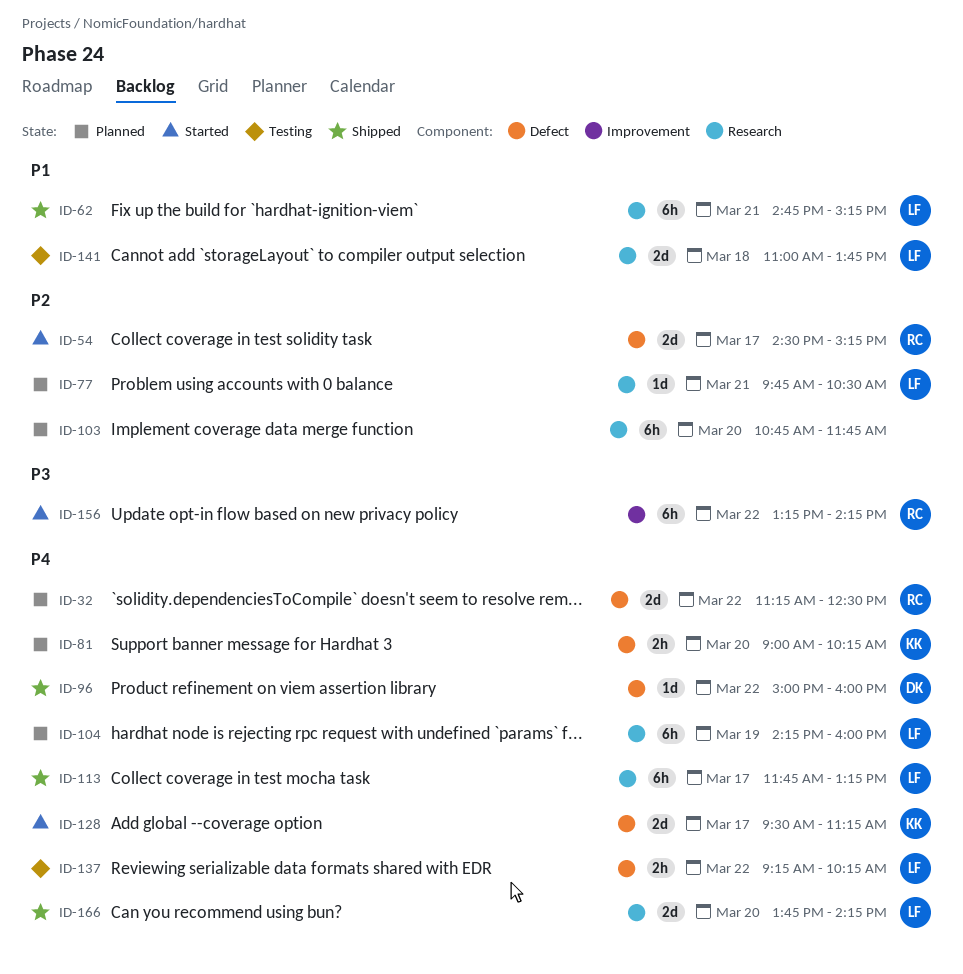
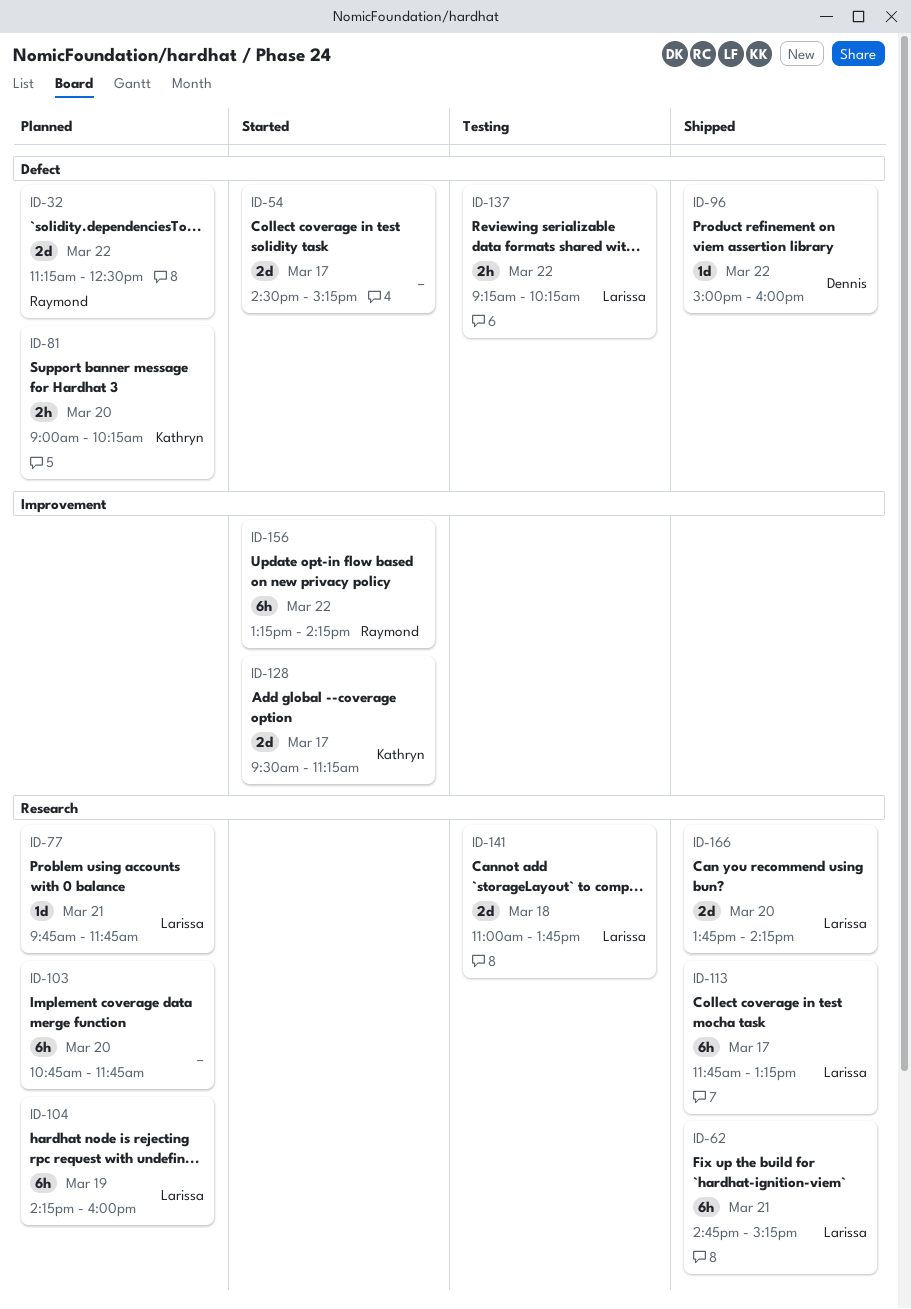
ID-54, owner: Raymond -> none
ID-77, ends: 10:30 -> 11:45
ID-128, label: Defect -> Improvement

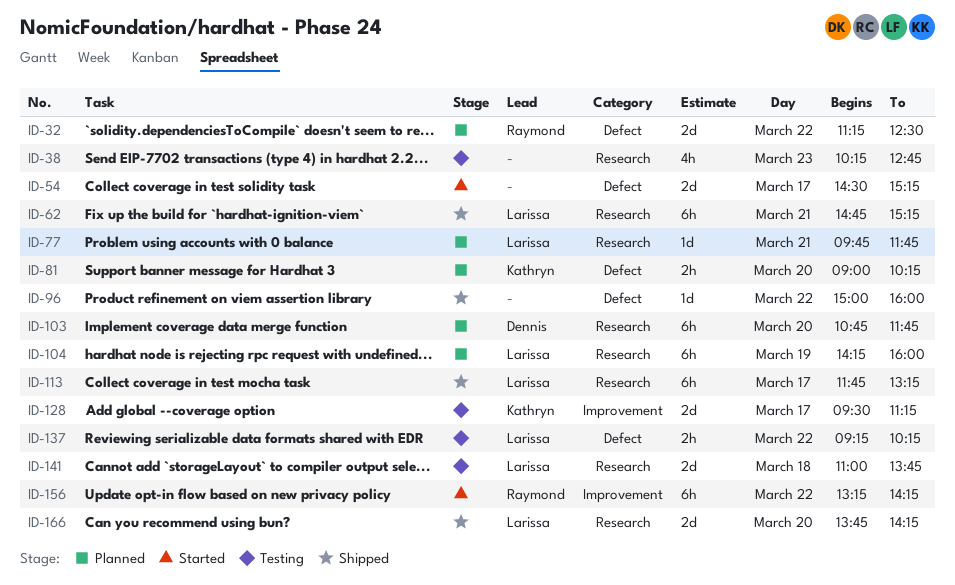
ID-38: none -> present
ID-96, owner: Dennis -> none
ID-103, owner: none -> Dennis
ID-128, status: Started -> Testing

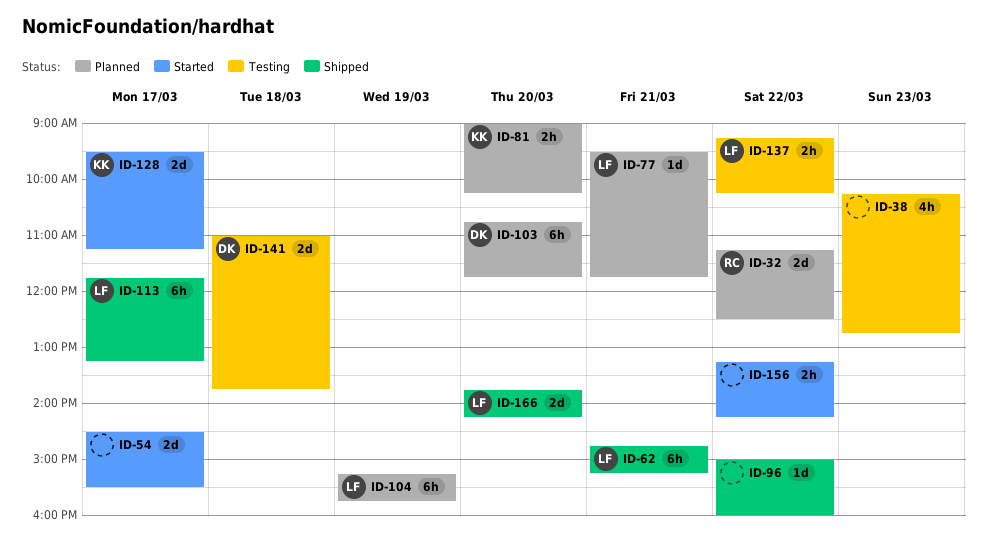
ID-54, ends: 15:15 -> 15:30
ID-77, begins: 09:45 -> 09:30
ID-104, begins: 14:15 -> 15:15
ID-104, ends: 16:00 -> 15:45
ID-128, status: Testing -> Started
ID-141, owner: Larissa -> Dennis
ID-156, owner: Raymond -> none
ID-156, estimate: 6h -> 2h

